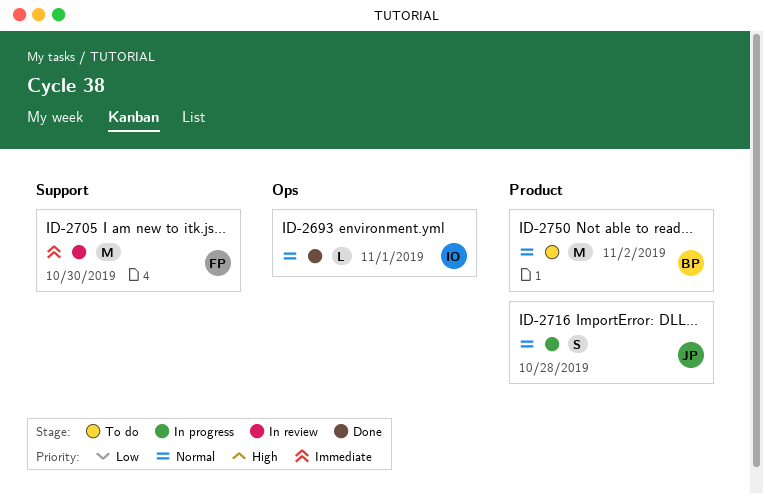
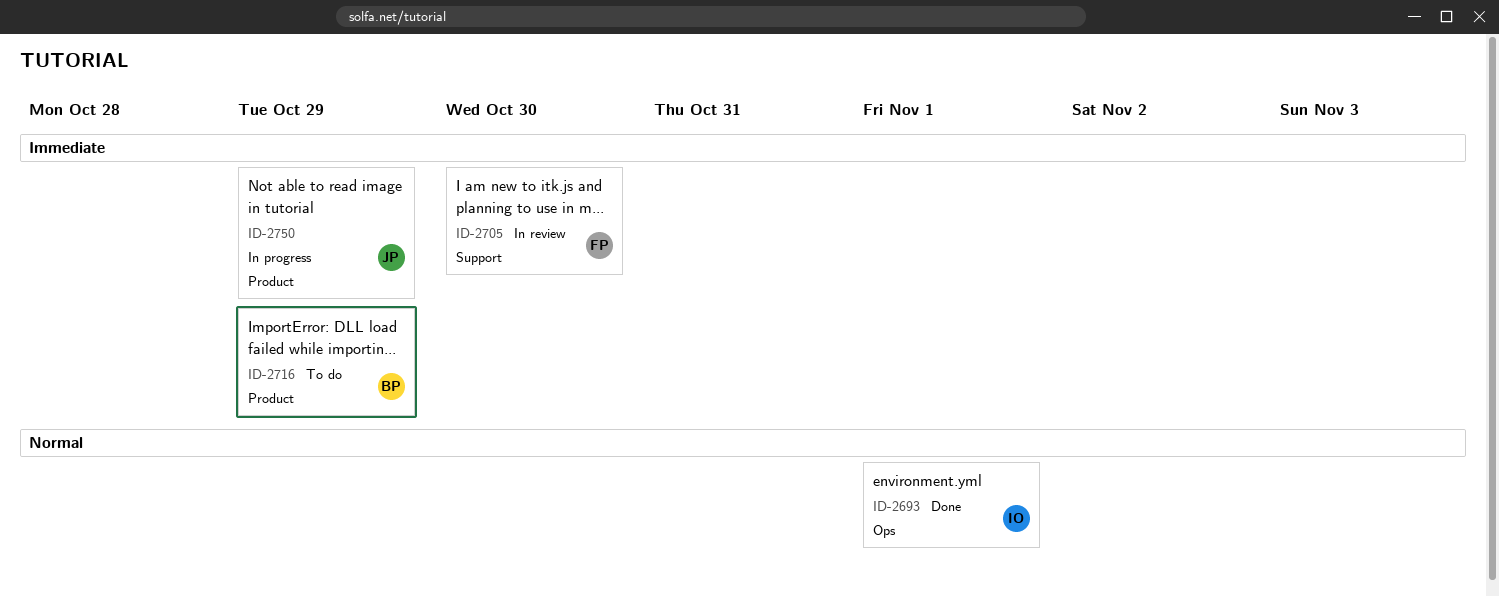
ID-2716, status: In progress -> To do
ID-2716, owner: JP -> BP
ID-2716, priority: Normal -> Immediate
ID-2716, due: Oct 28 -> Oct 29
ID-2750, status: To do -> In progress
ID-2750, owner: BP -> JP
ID-2750, priority: Normal -> Immediate
ID-2750, due: Nov 2 -> Oct 29

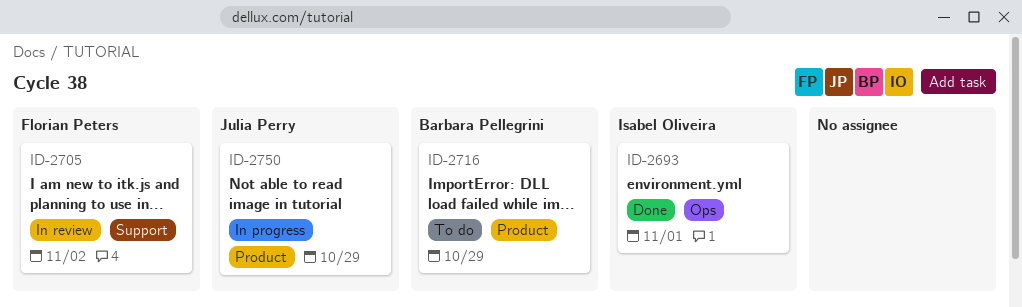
ID-2705, due: Oct 30 -> Nov 2

